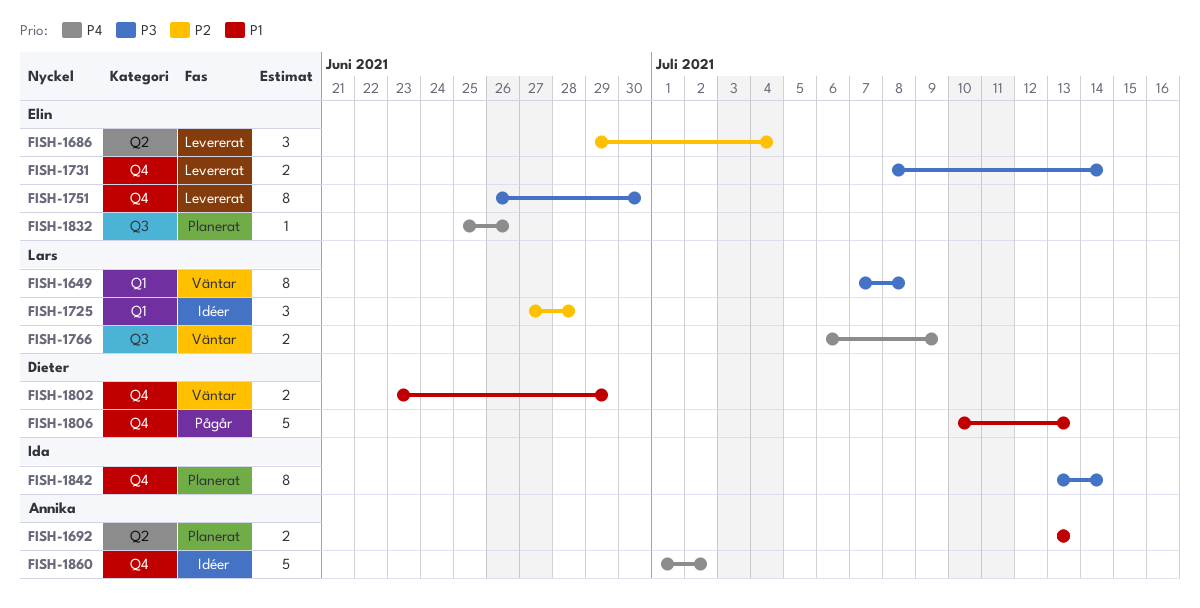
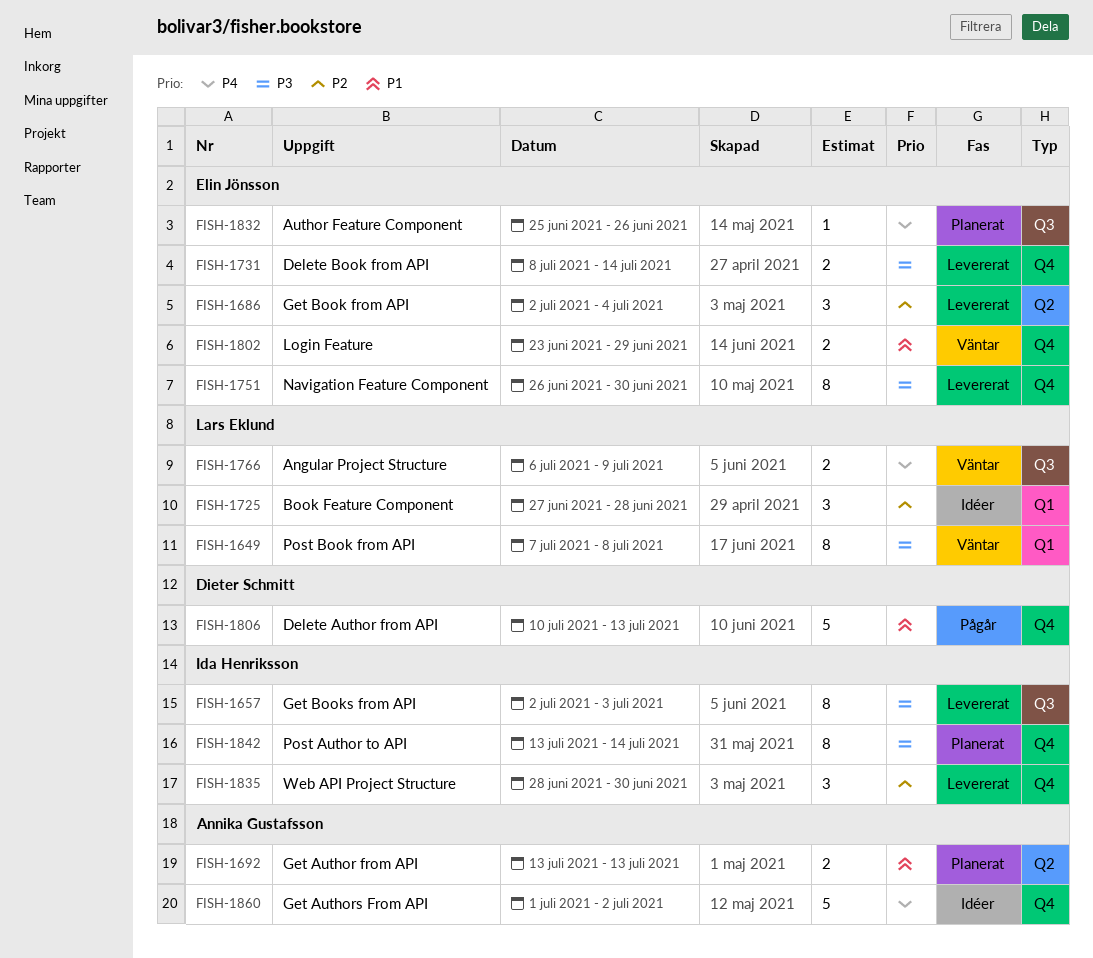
FISH-1657: none -> present
FISH-1686, start: Jun 29 -> Jul 2
FISH-1802, owner: Dieter Schmitt -> Elin Jönsson
FISH-1835: none -> present

